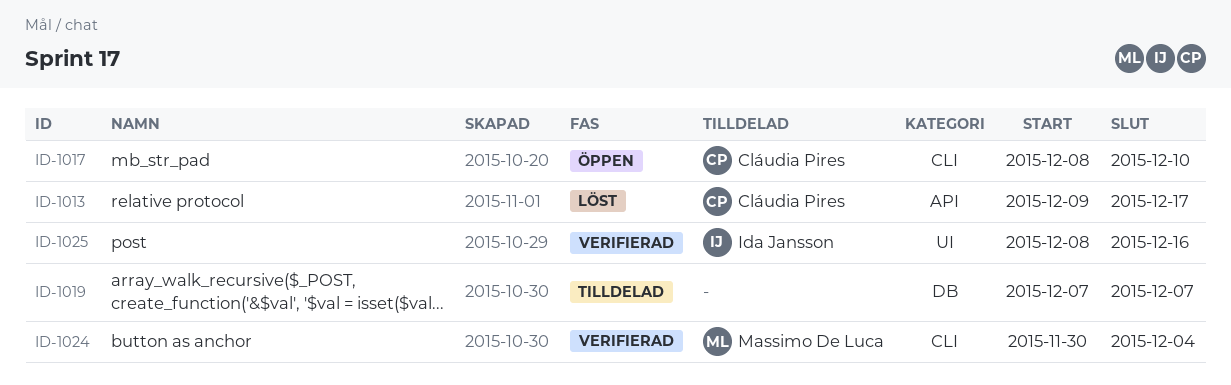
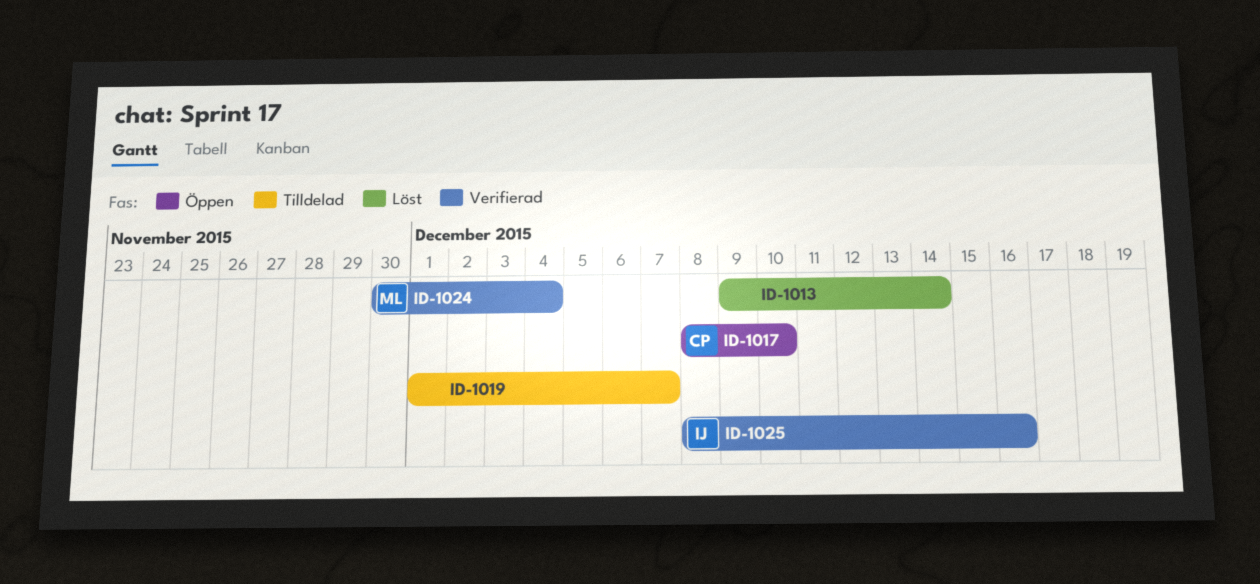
ID-1013, owner: Cláudia Pires -> none
ID-1013, due: Dec 17 -> Dec 14
ID-1019, start: Dec 7 -> Dec 1

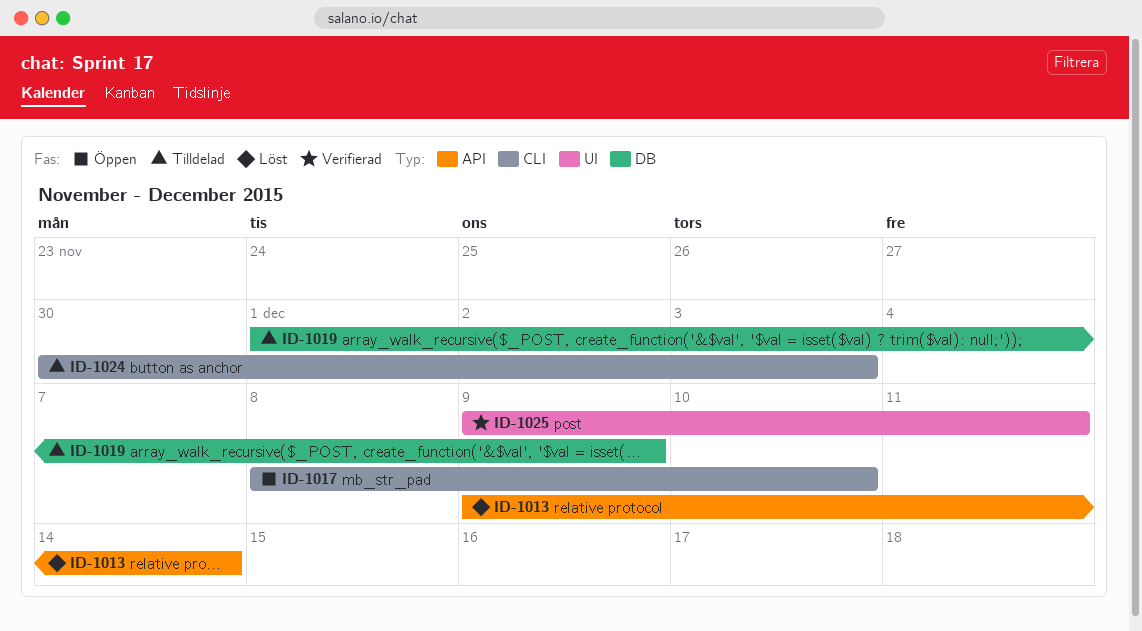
ID-1019, due: Dec 7 -> Dec 9
ID-1024, status: Verifierad -> Tilldelad
ID-1024, due: Dec 4 -> Dec 3
ID-1025, start: Dec 8 -> Dec 9
ID-1025, due: Dec 16 -> Dec 11

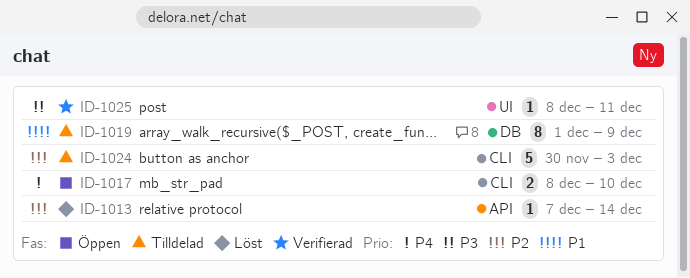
ID-1013, start: Dec 9 -> Dec 7
ID-1025, start: Dec 9 -> Dec 8

